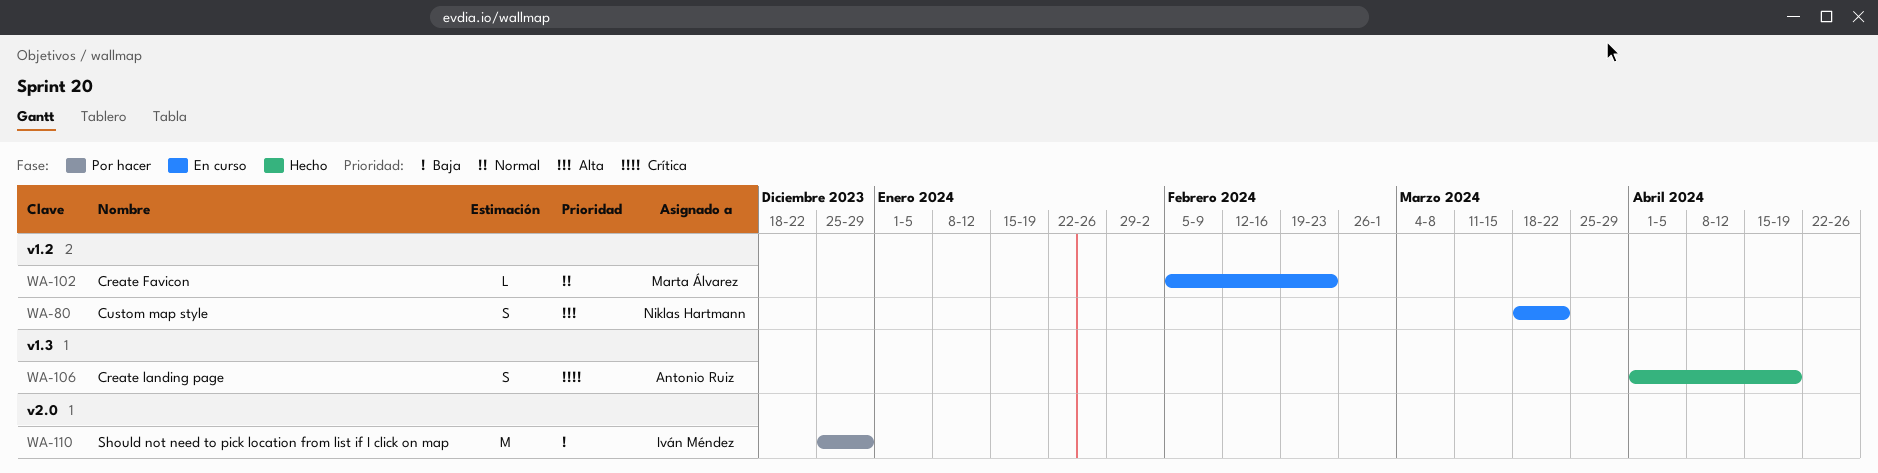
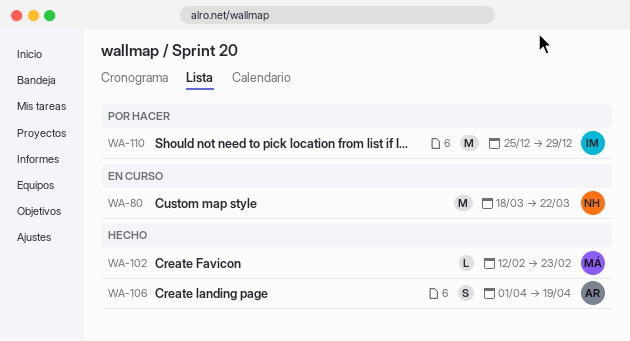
WA-80, estimate: S -> M
WA-102, status: En curso -> Hecho
WA-102, start: Feb 5 -> Feb 12

